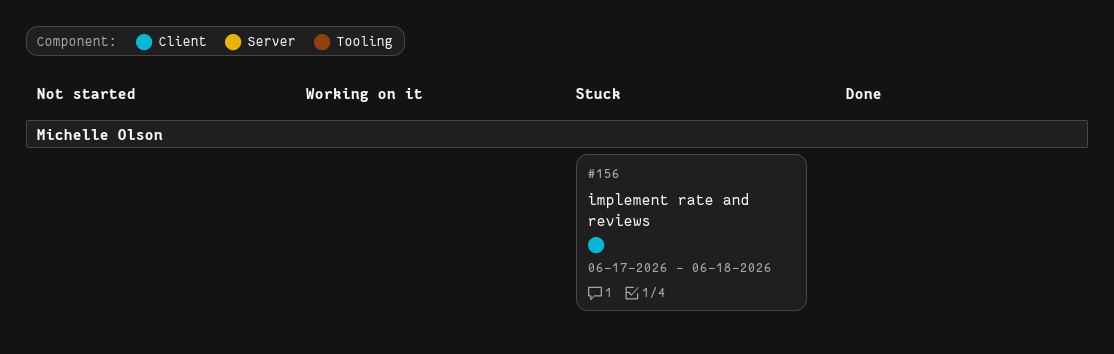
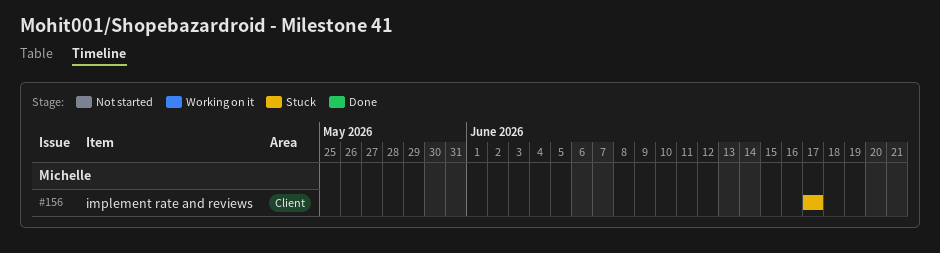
#156, due: Jun 18 -> Jun 17

